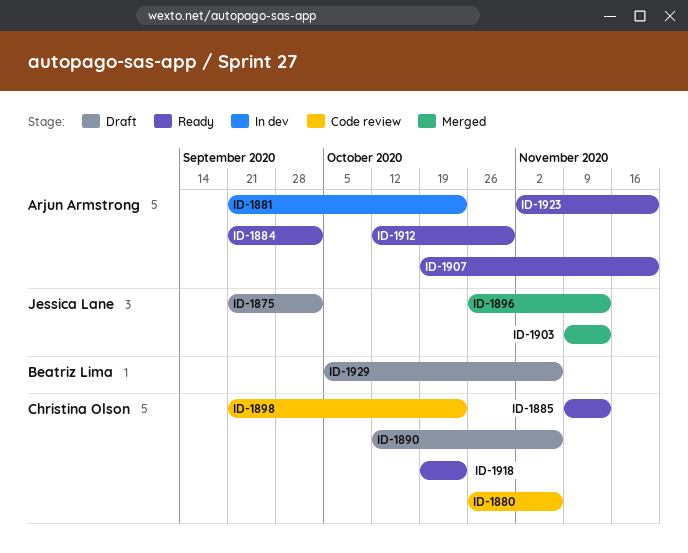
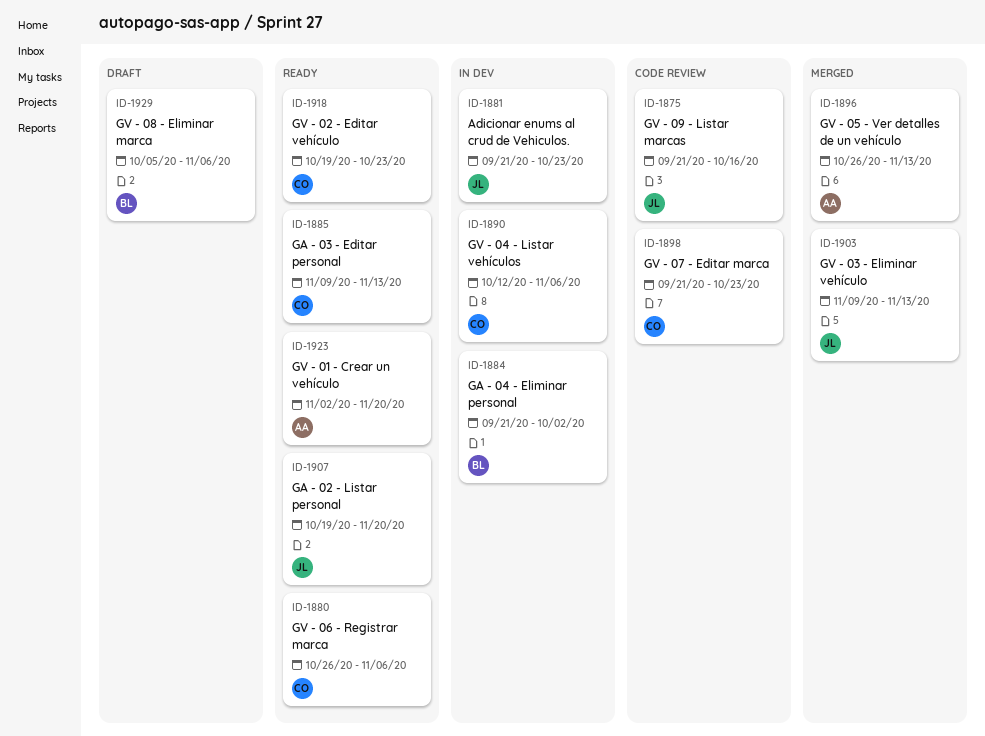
ID-1875, status: Draft -> Code review
ID-1875, due: Oct 2 -> Oct 16
ID-1880, status: Code review -> Ready
ID-1881, owner: Arjun Armstrong -> Jessica Lane
ID-1884, status: Ready -> In dev
ID-1884, owner: Arjun Armstrong -> Beatriz Lima
ID-1890, status: Draft -> In dev
ID-1896, owner: Jessica Lane -> Arjun Armstrong
ID-1907, owner: Arjun Armstrong -> Jessica Lane
ID-1912: present -> none

